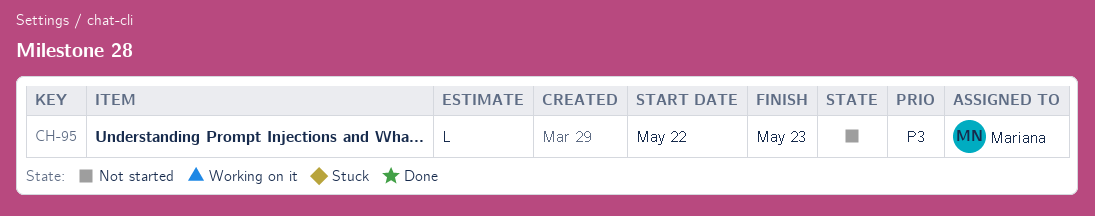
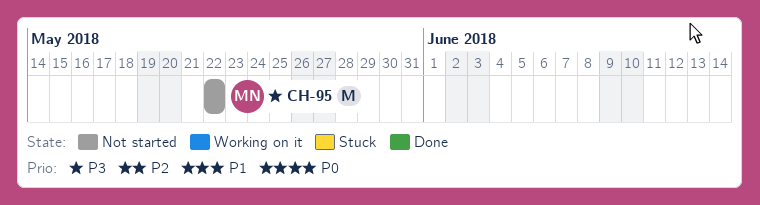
CH-95, estimate: L -> M
CH-95, due: May 23 -> May 22

